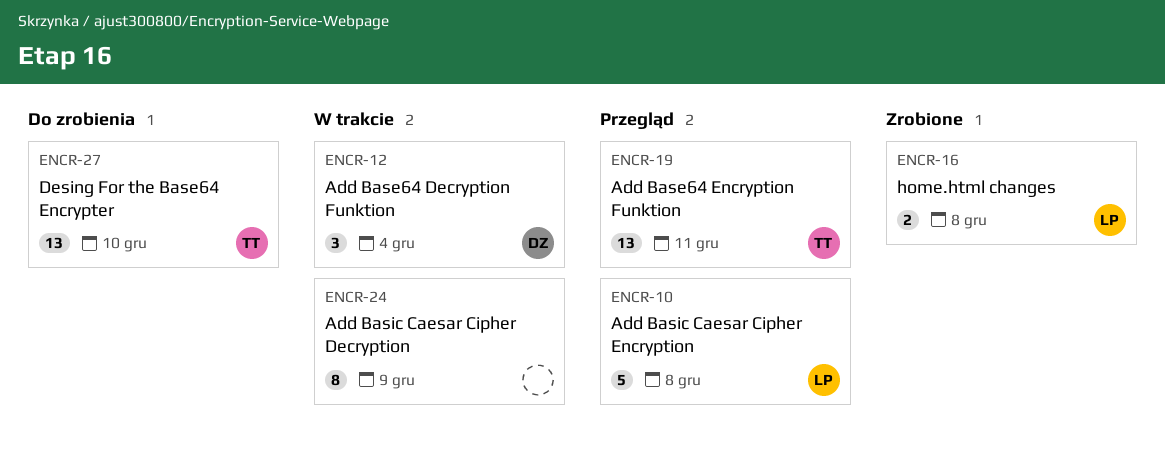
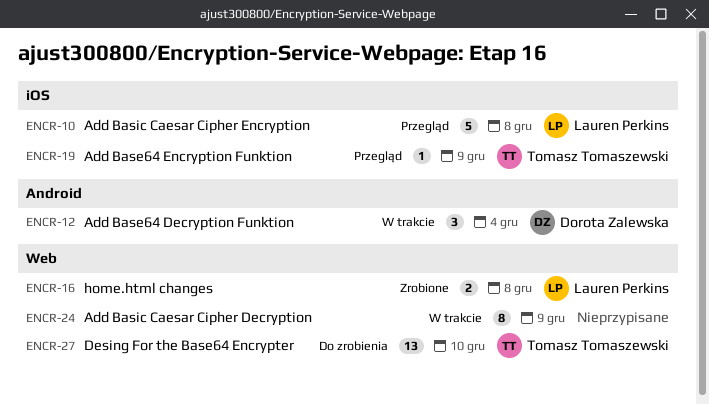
ENCR-19, estimate: 13 -> 1
ENCR-19, due: Dec 11 -> Dec 9

